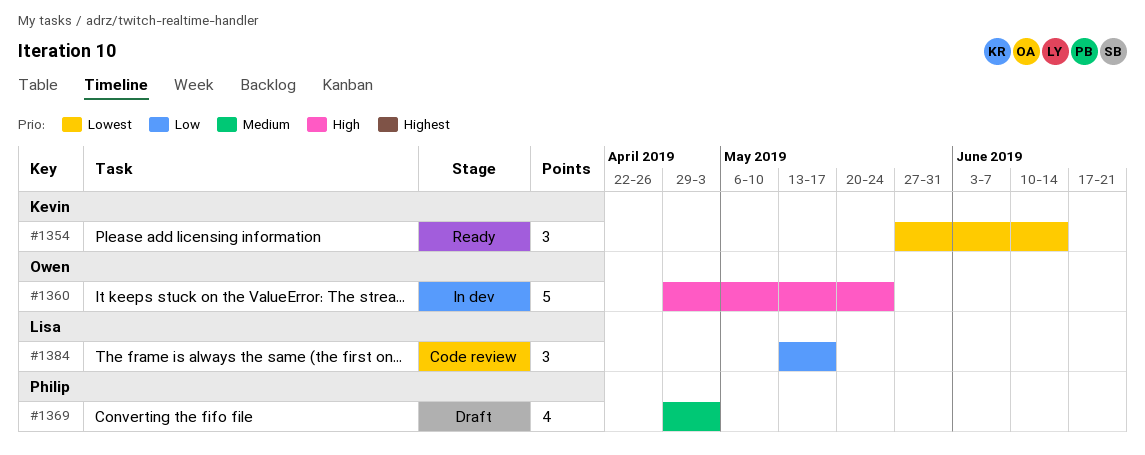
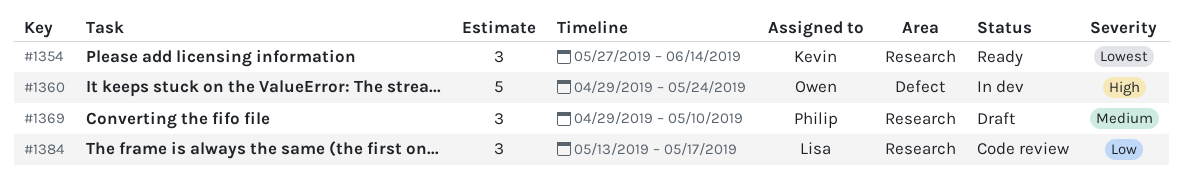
#1369, estimate: 4 -> 3
#1369, due: May 3 -> May 10

